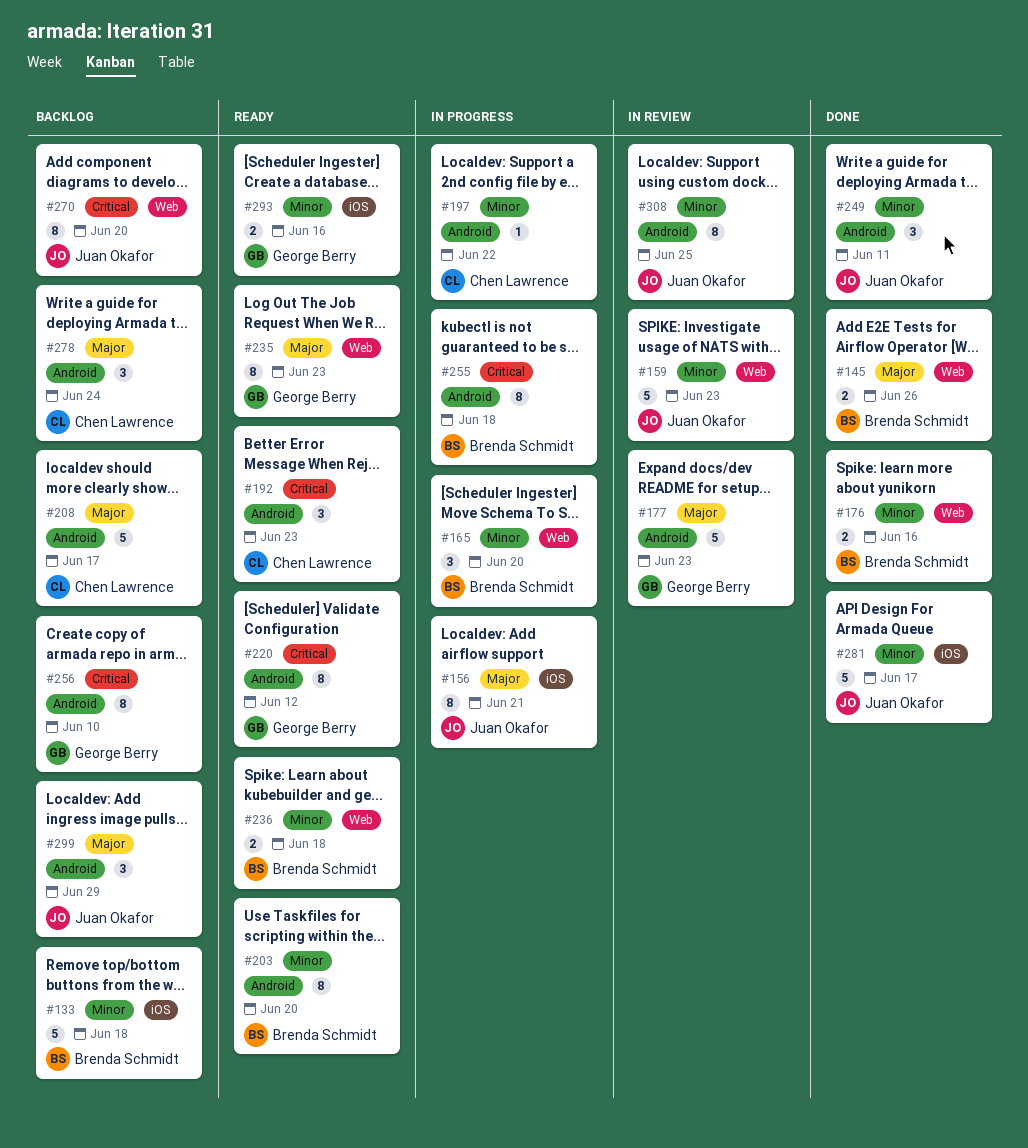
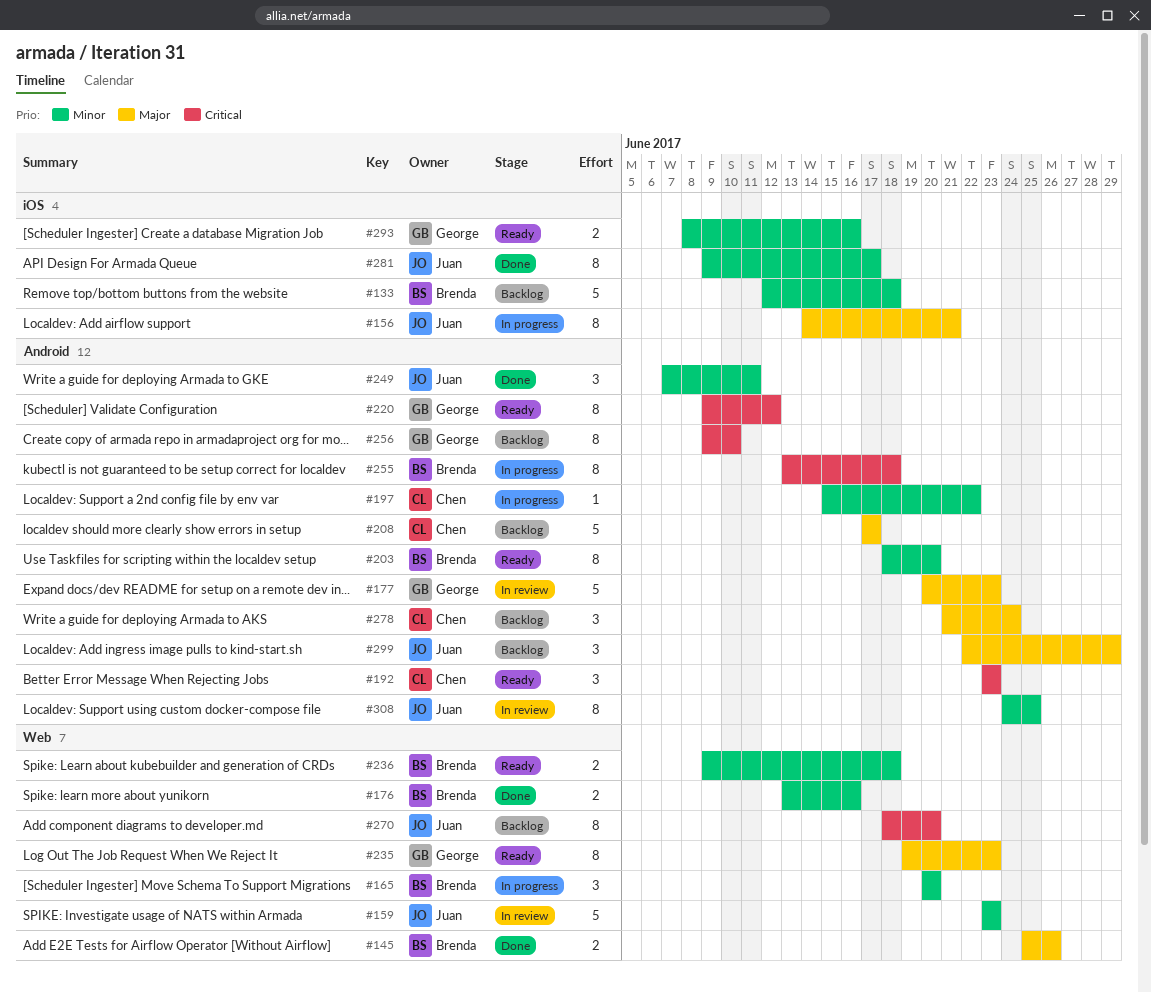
#281, estimate: 5 -> 8

